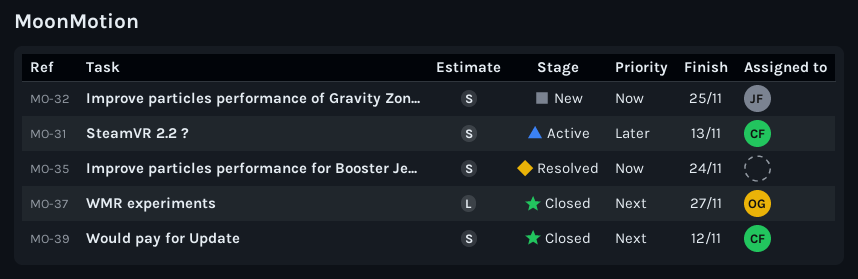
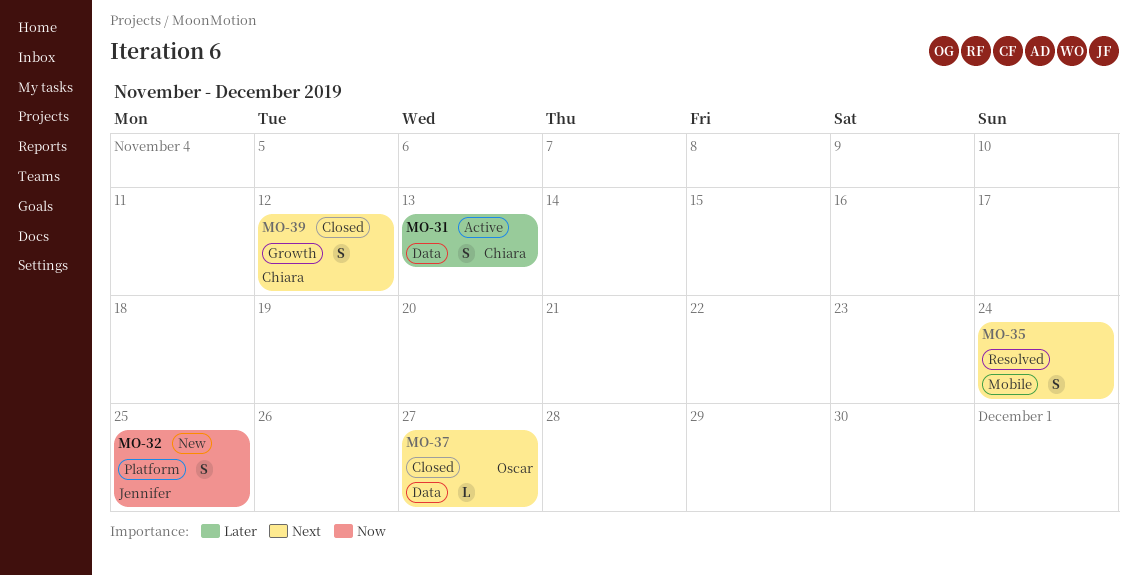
MO-35, priority: Now -> Next

